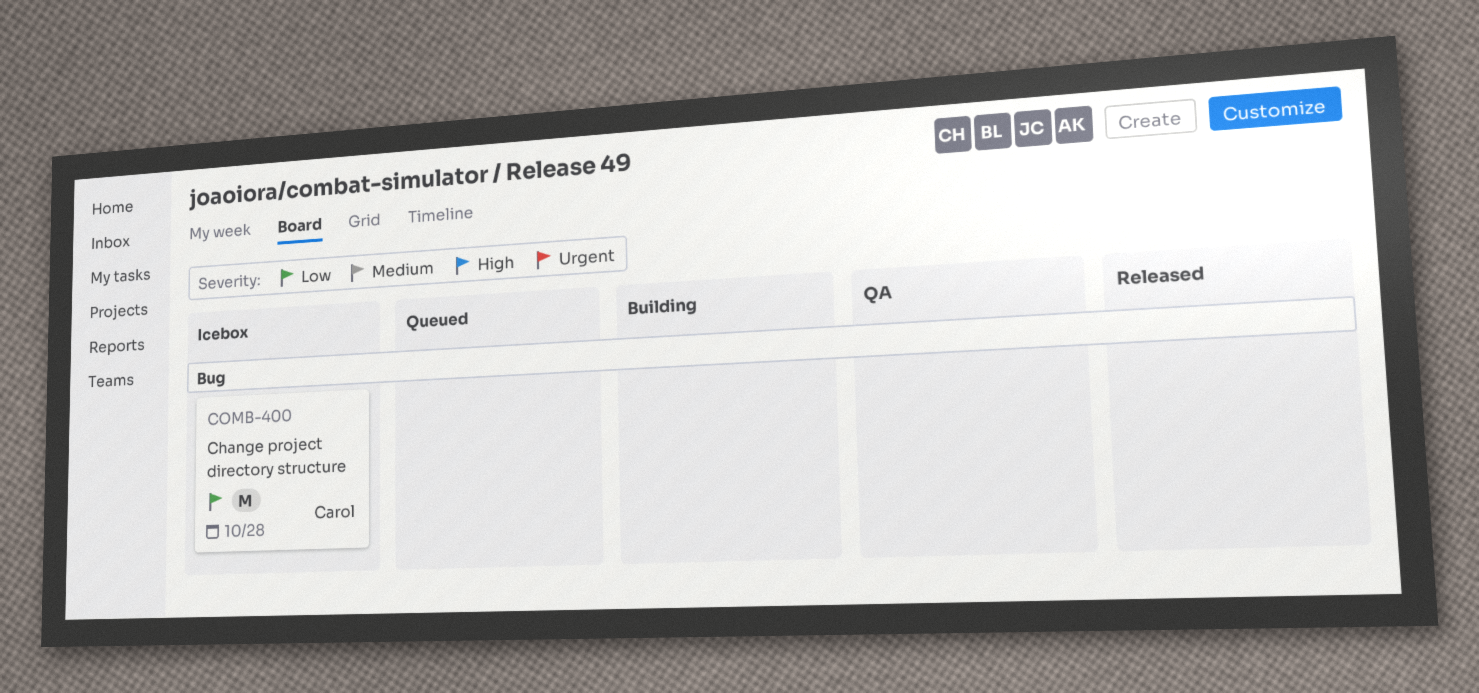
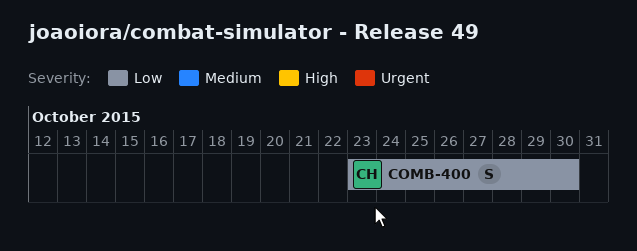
COMB-400, estimate: M -> S
COMB-400, due: Oct 28 -> Oct 30

